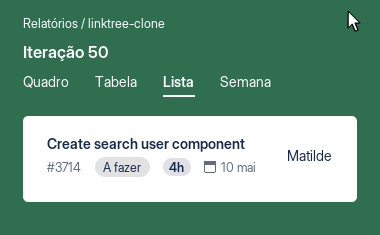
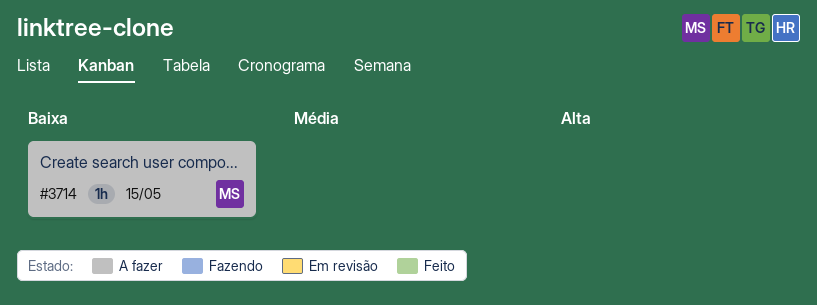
#3714, estimate: 4h -> 1h
#3714, due: May 10 -> May 15

